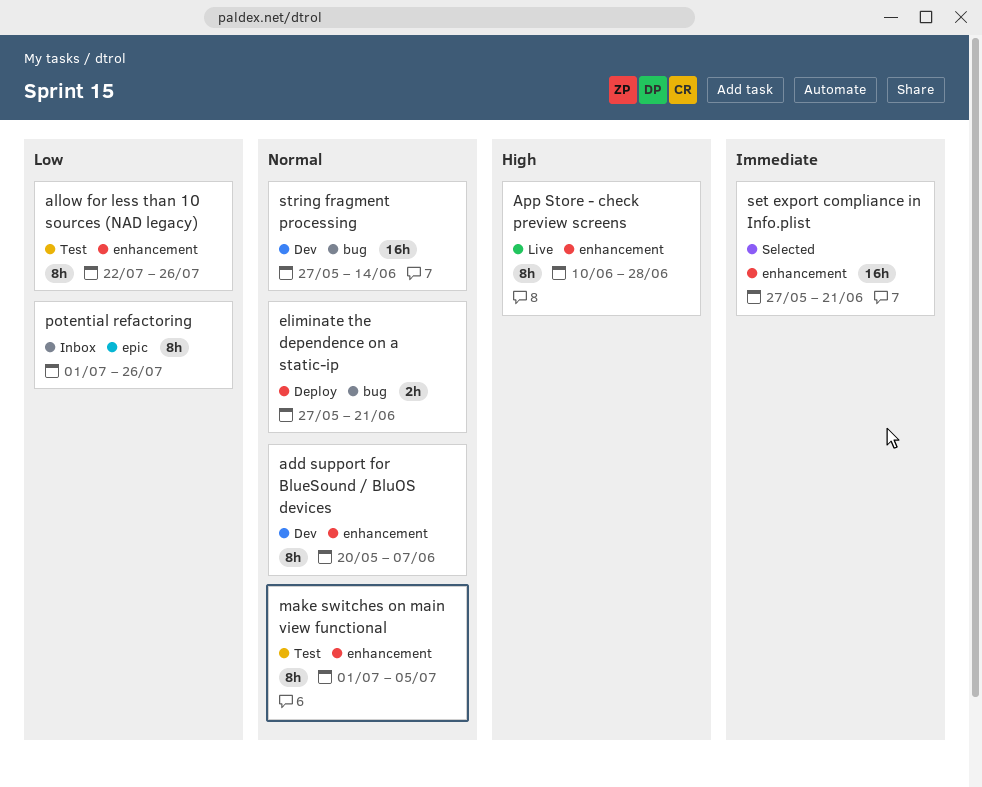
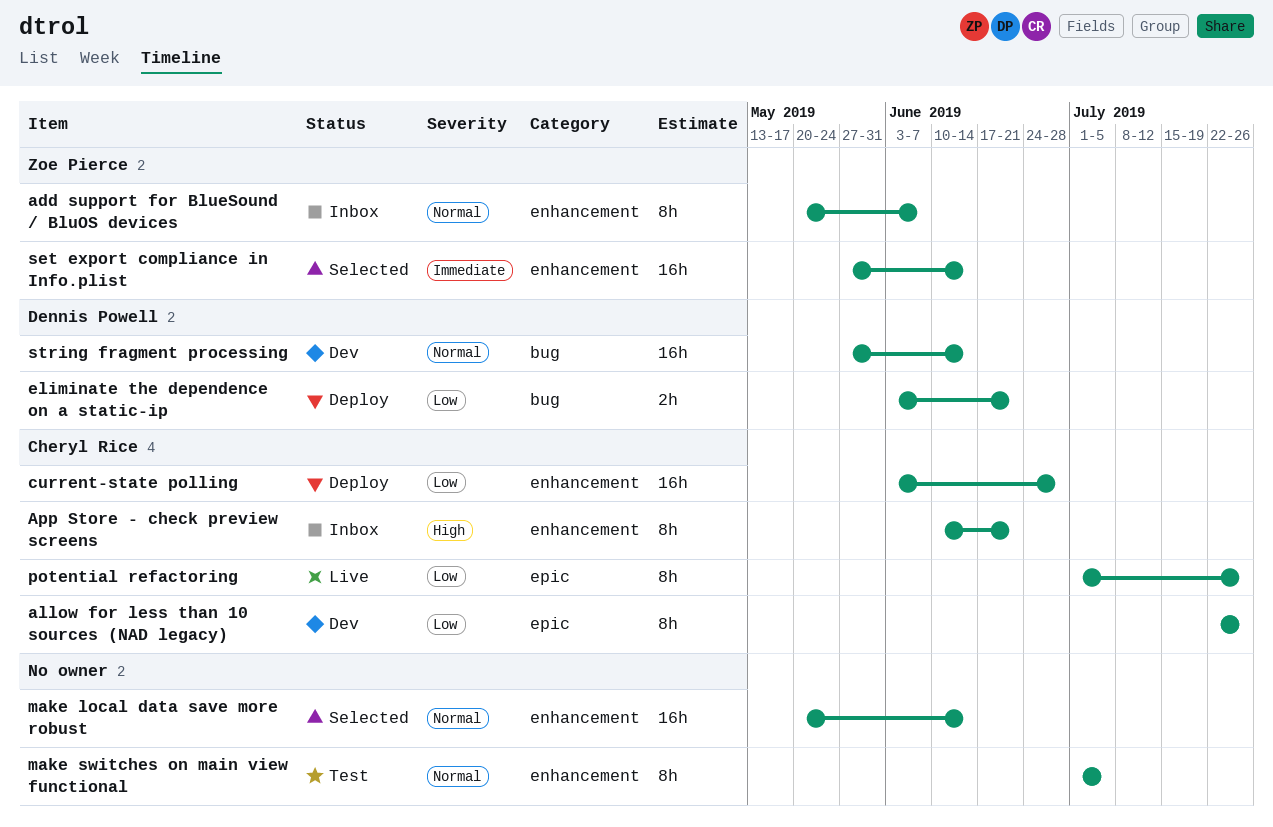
add support for BlueSound / BluOS devices, status: Dev -> Inbox
allow for less than 10 sources (NAD legacy), status: Test -> Dev
allow for less than 10 sources (NAD legacy), label: enhancement -> epic
App Store - check preview screens, status: Live -> Inbox
App Store - check preview screens, due: Jun 28 -> Jun 21
current-state polling: none -> present
eliminate the dependence on a static-ip, priority: Normal -> Low
eliminate the dependence on a static-ip, start: May 27 -> Jun 3
make local data save more robust: none -> present
potential refactoring, status: Inbox -> Live
set export compliance in Info.plist, due: Jun 21 -> Jun 14

